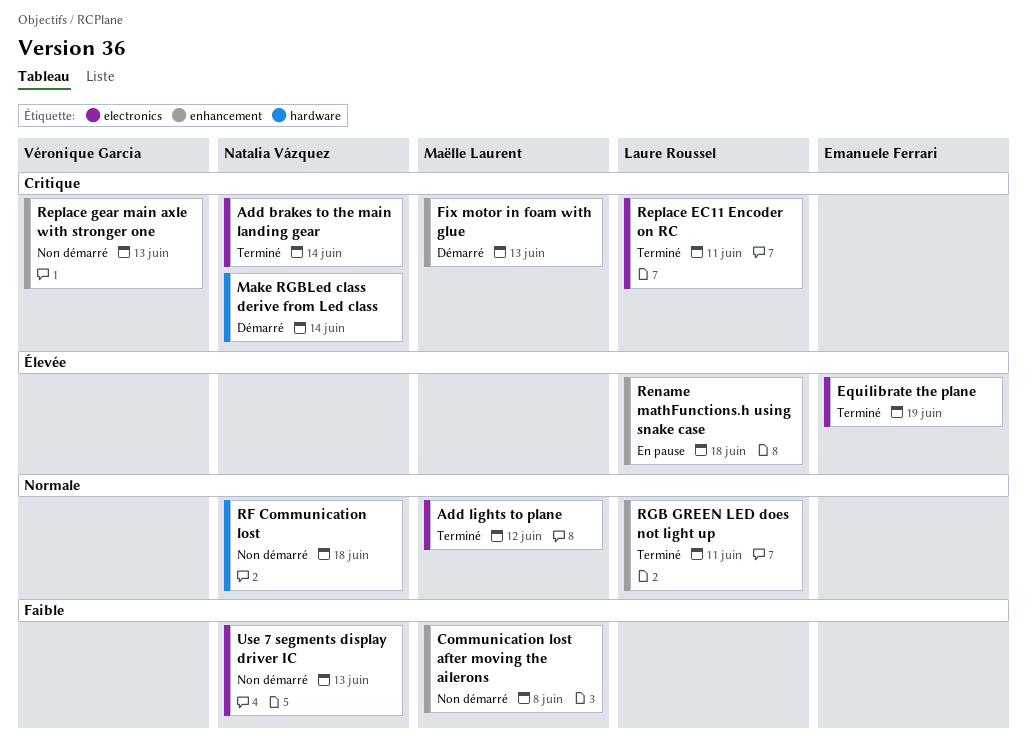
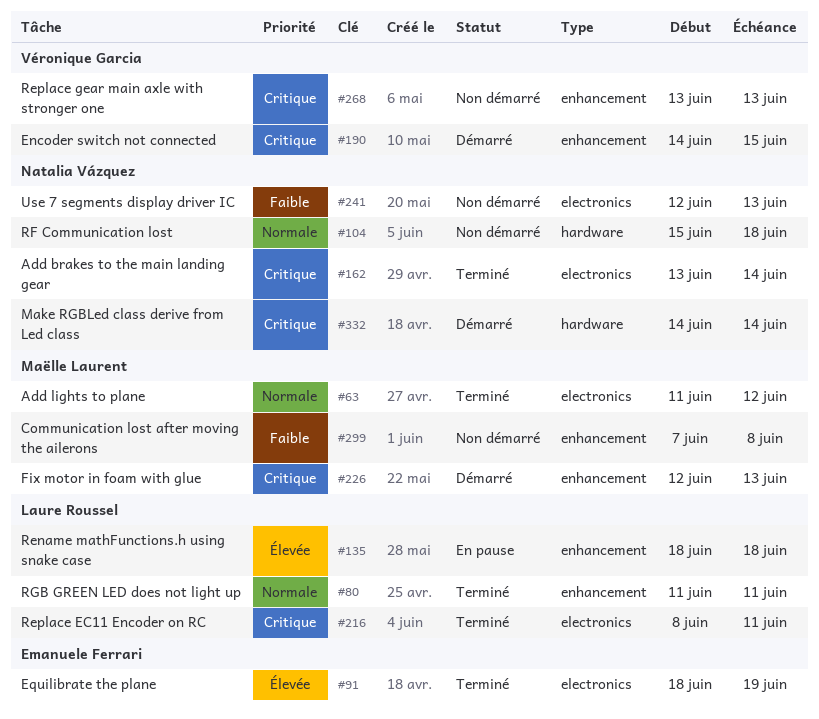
Encoder switch not connected: none -> present

